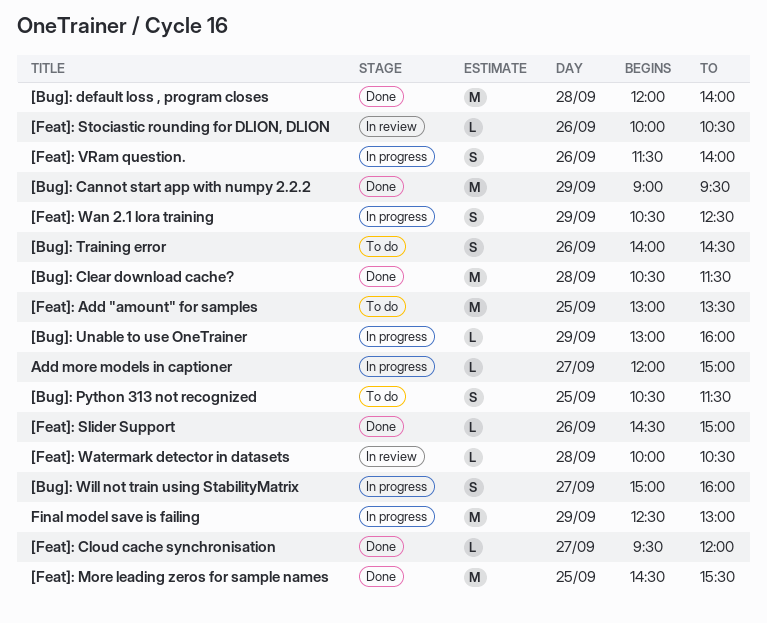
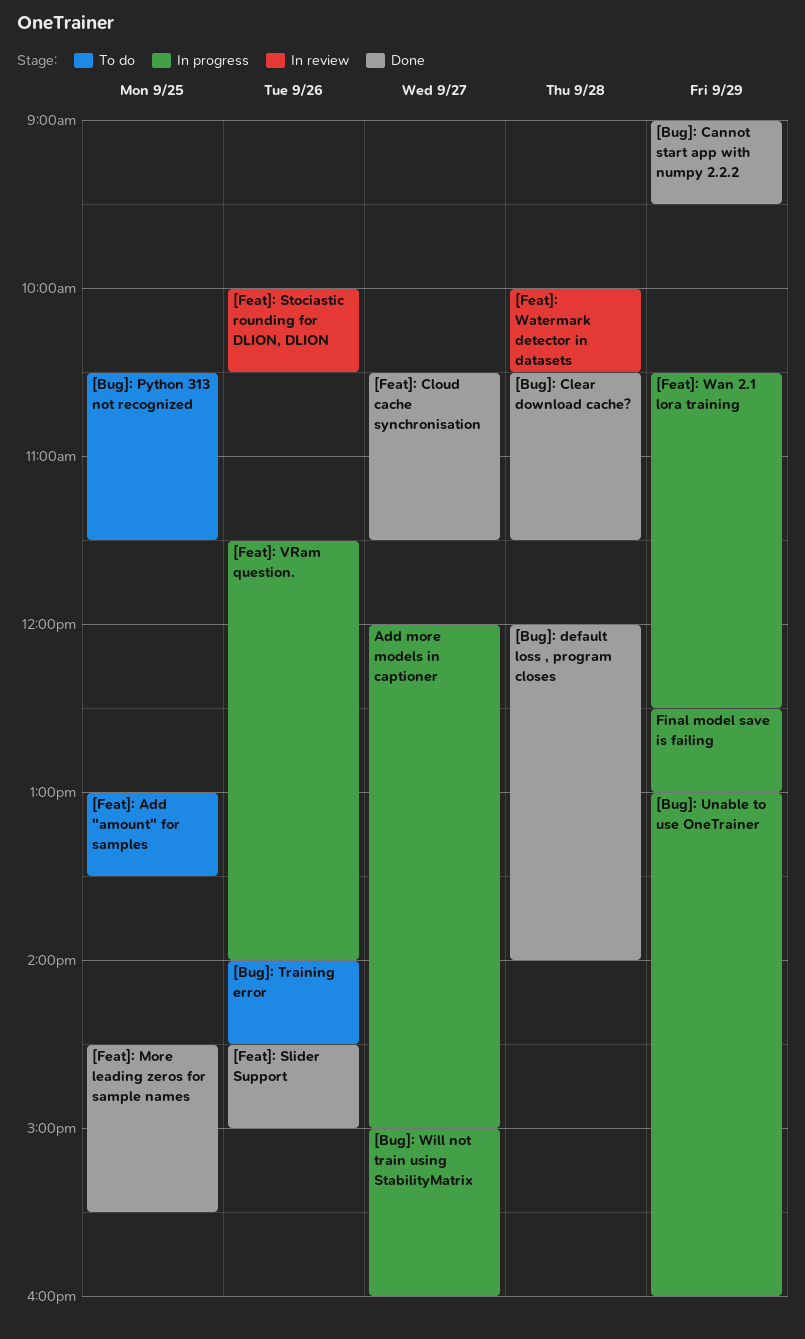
[Feat]: Cloud cache synchronisation, begins: 09:30 -> 10:30
[Feat]: Cloud cache synchronisation, ends: 12:00 -> 11:30

